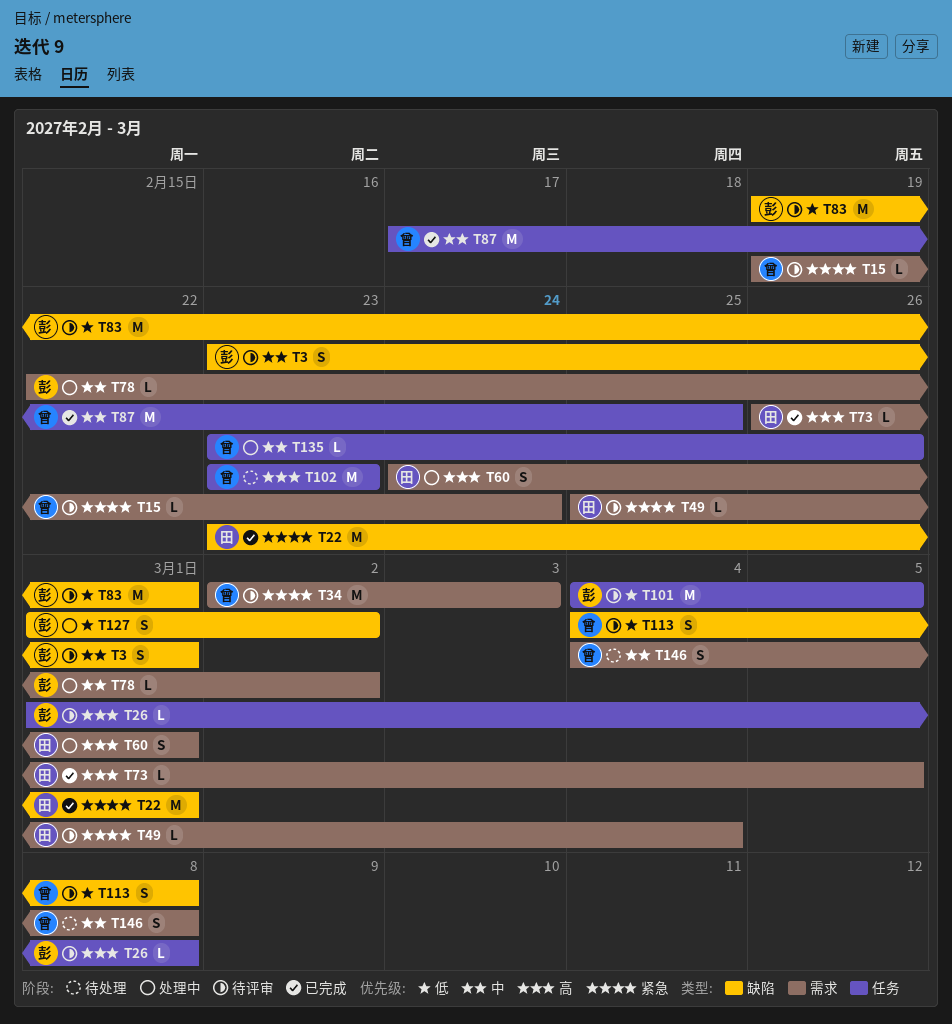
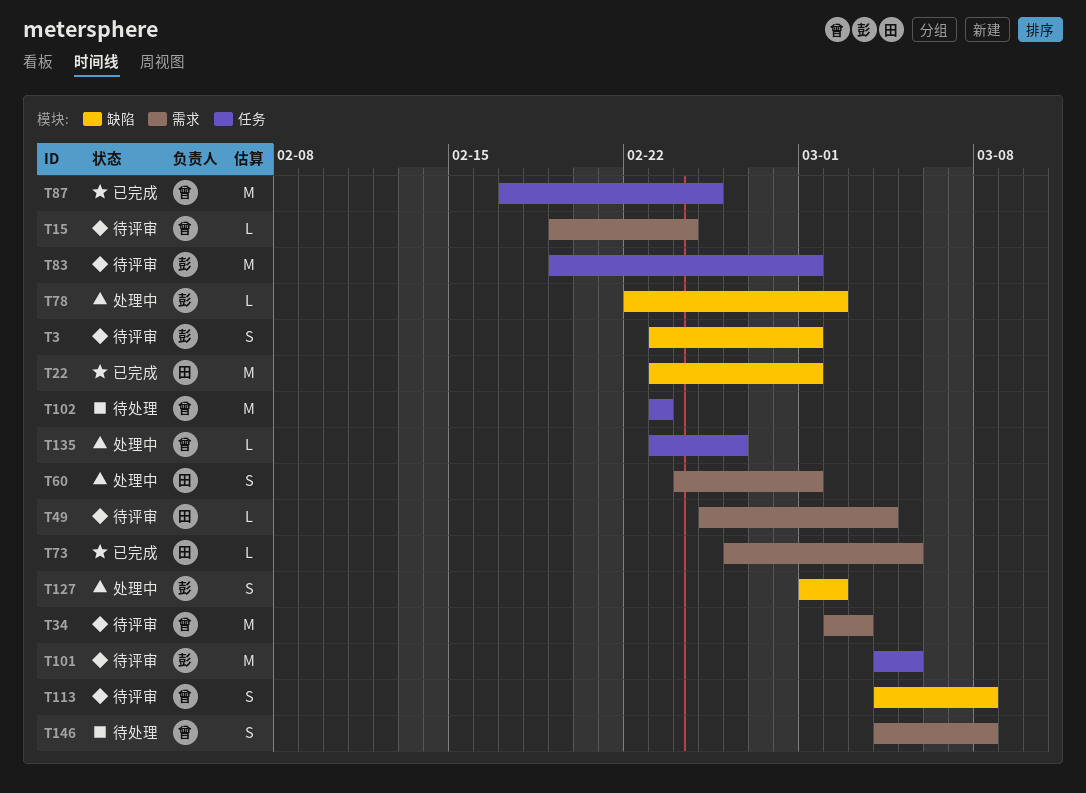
T26: present -> none
T78, label: 需求 -> 缺陷
T83, label: 缺陷 -> 任务

